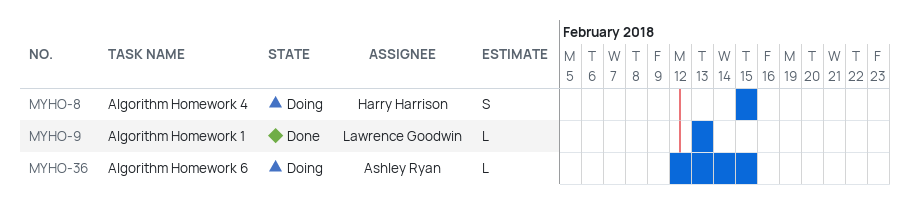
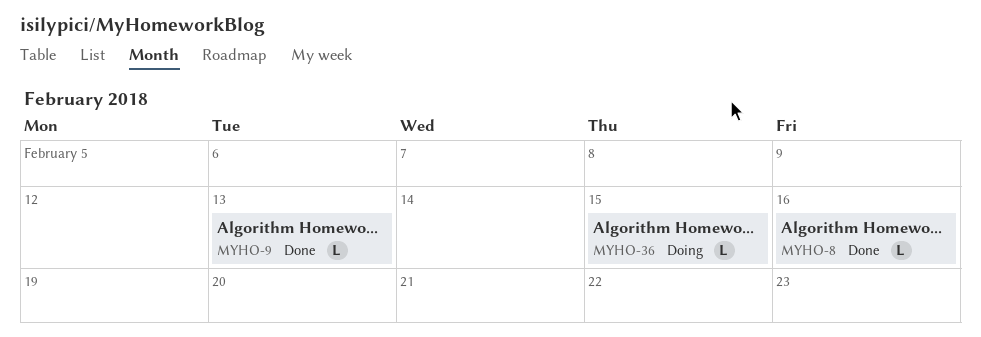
MYHO-8, status: Doing -> Done
MYHO-8, estimate: S -> L
MYHO-8, due: Feb 15 -> Feb 16

